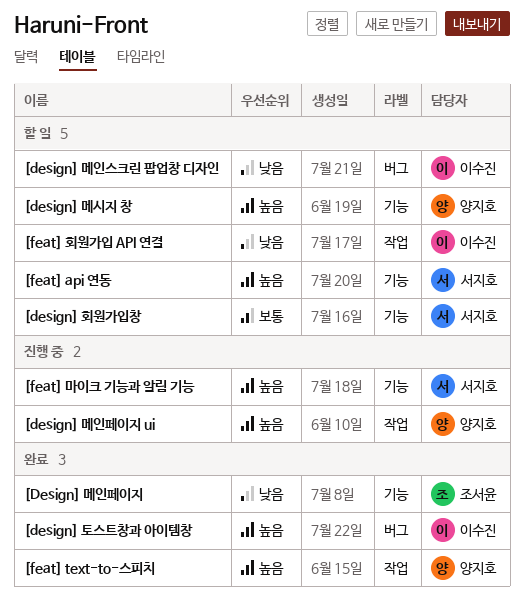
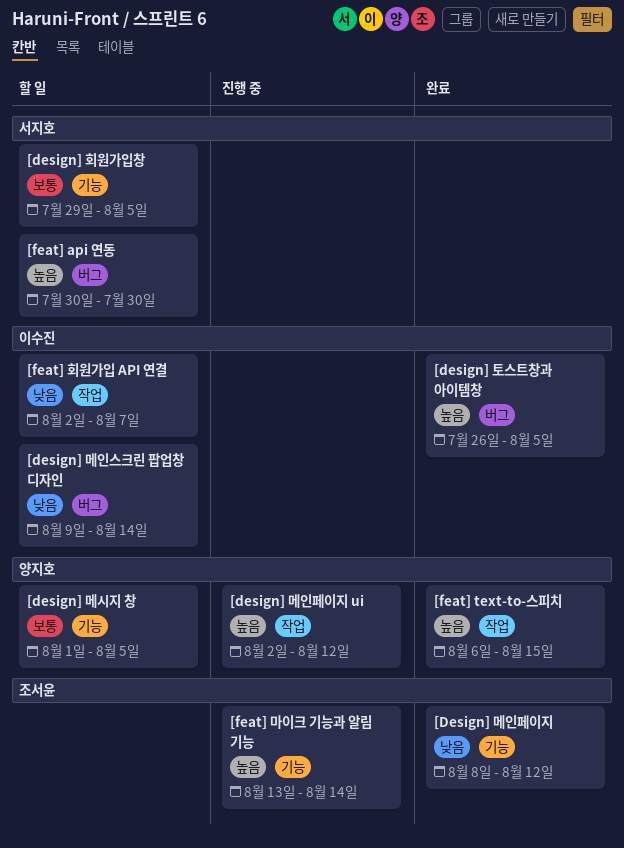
[design] 메시지 창, priority: 높음 -> 보통
[feat] api 연동, label: 기능 -> 버그
[feat] 마이크 기능과 알림 기능, owner: 서지호 -> 조서윤

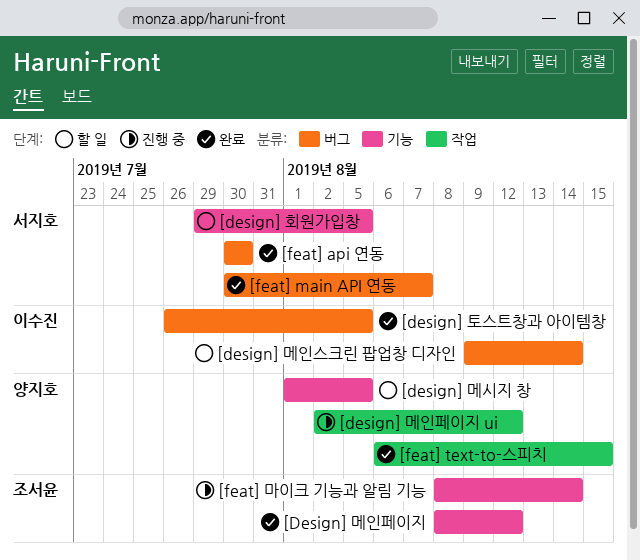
[feat] api 연동, status: 할 일 -> 완료
[feat] main API 연동: none -> present
[feat] 마이크 기능과 알림 기능, start: Aug 13 -> Aug 8
[feat] 회원가입 API 연결: present -> none

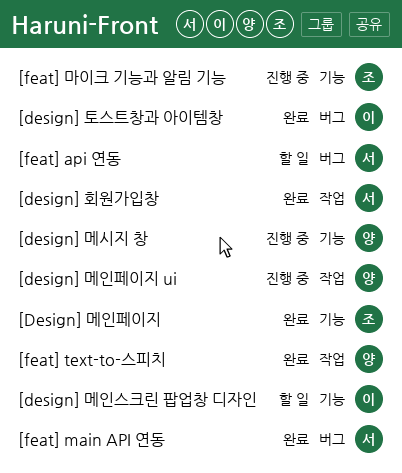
[design] 메시지 창, status: 할 일 -> 진행 중
[design] 메인스크린 팝업창 디자인, label: 버그 -> 기능
[design] 회원가입창, status: 할 일 -> 완료
[design] 회원가입창, label: 기능 -> 작업
[feat] api 연동, status: 완료 -> 할 일

